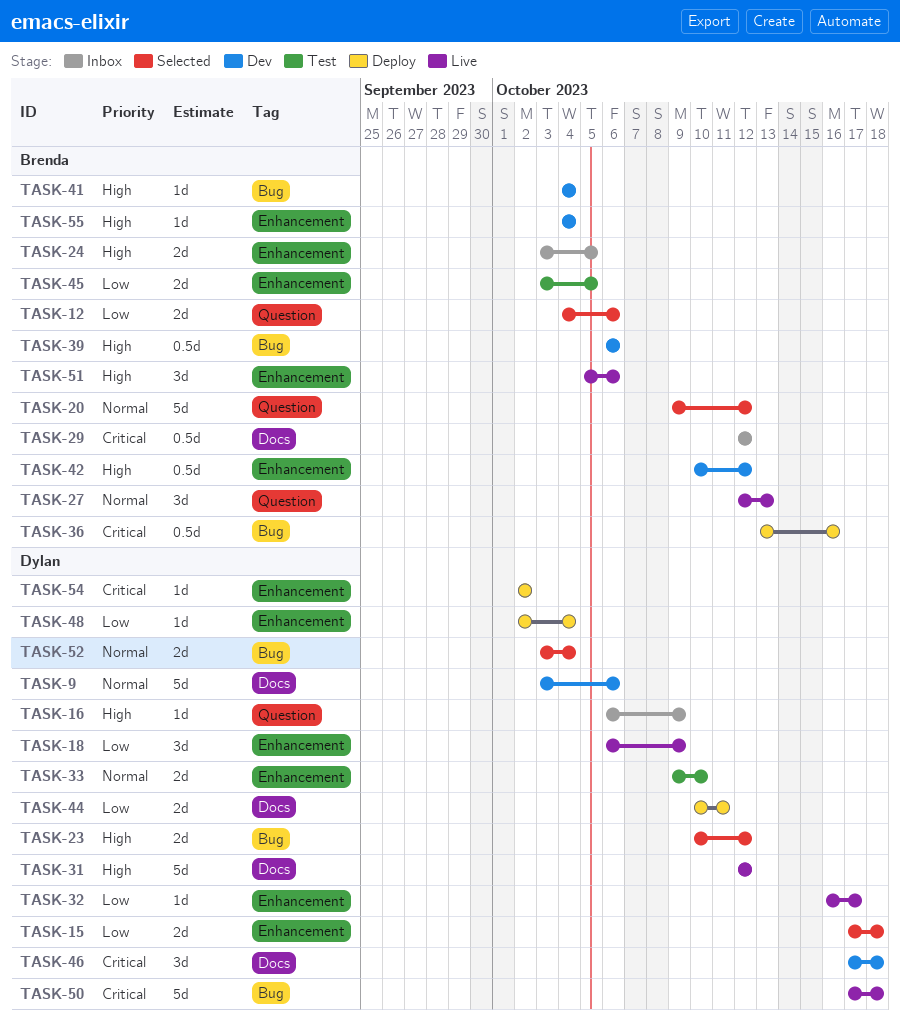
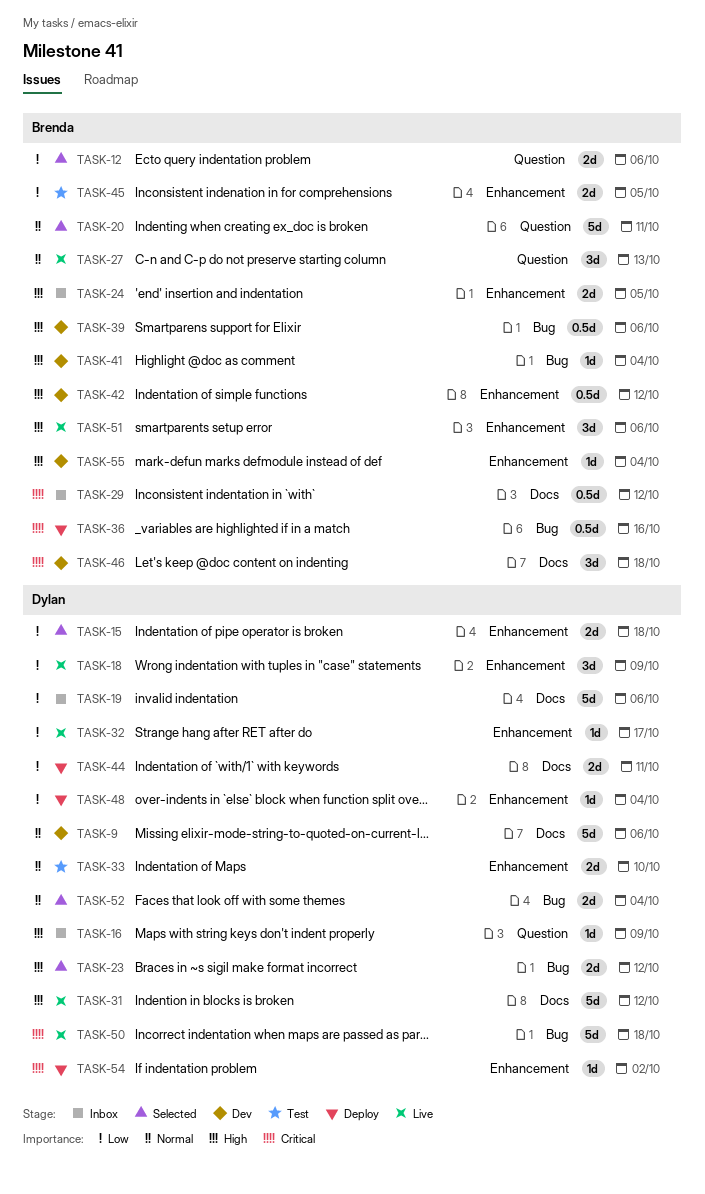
TASK-19: none -> present
TASK-20, due: Oct 12 -> Oct 11
TASK-46, owner: Dylan -> Brenda

